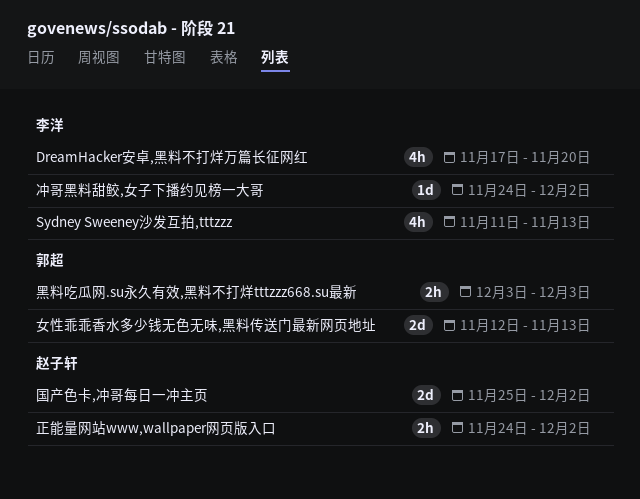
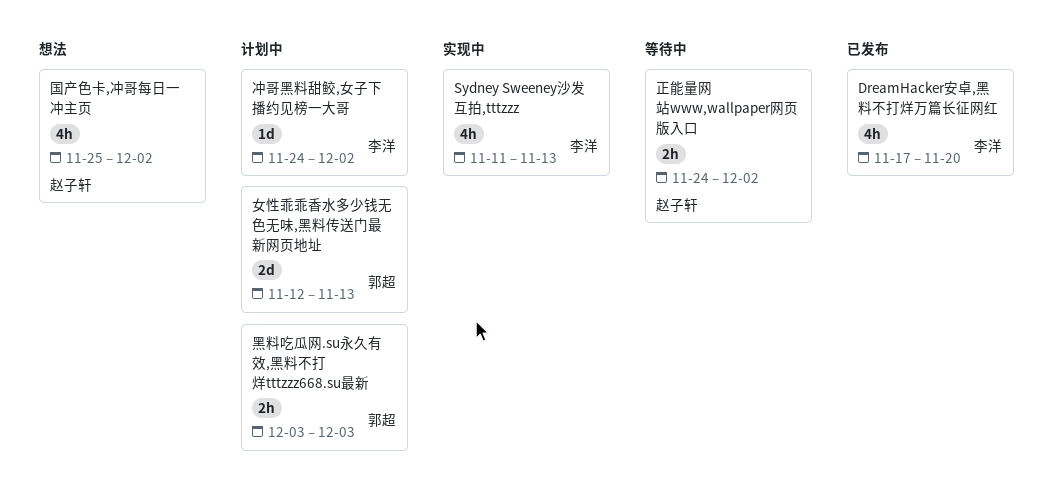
国产色卡,冲哥每日一冲主页, estimate: 2d -> 4h

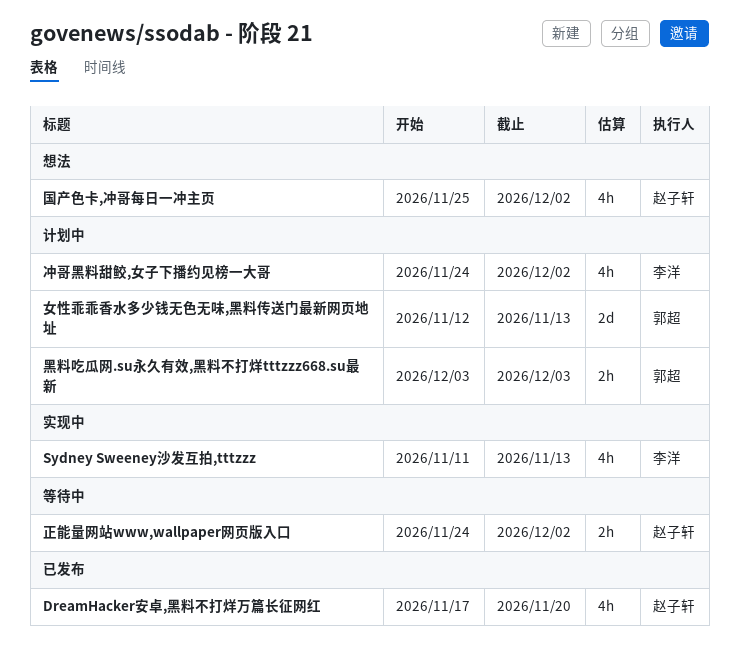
DreamHacker安卓,黑料不打烊万篇长征网红, owner: 李洋 -> 赵子轩
冲哥黑料甜鲛,女子下播约见榜一大哥, estimate: 1d -> 4h

